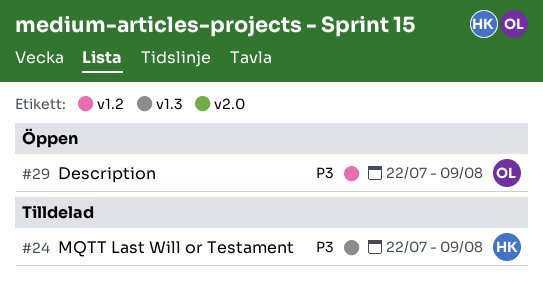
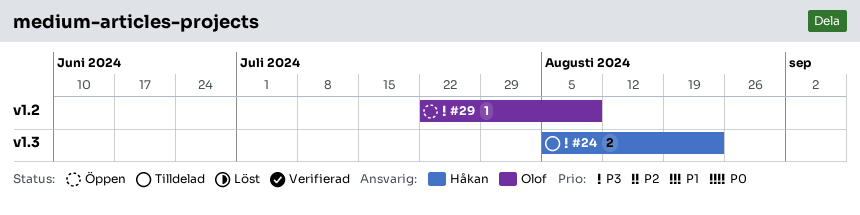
#24, start: Jul 22 -> Aug 5
#24, due: Aug 9 -> Aug 23

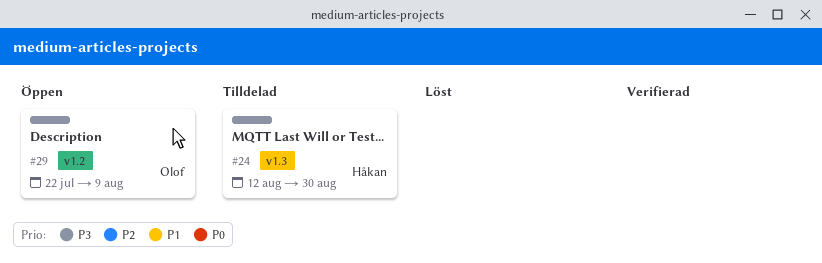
#24, start: Aug 5 -> Aug 12
#24, due: Aug 23 -> Aug 30

